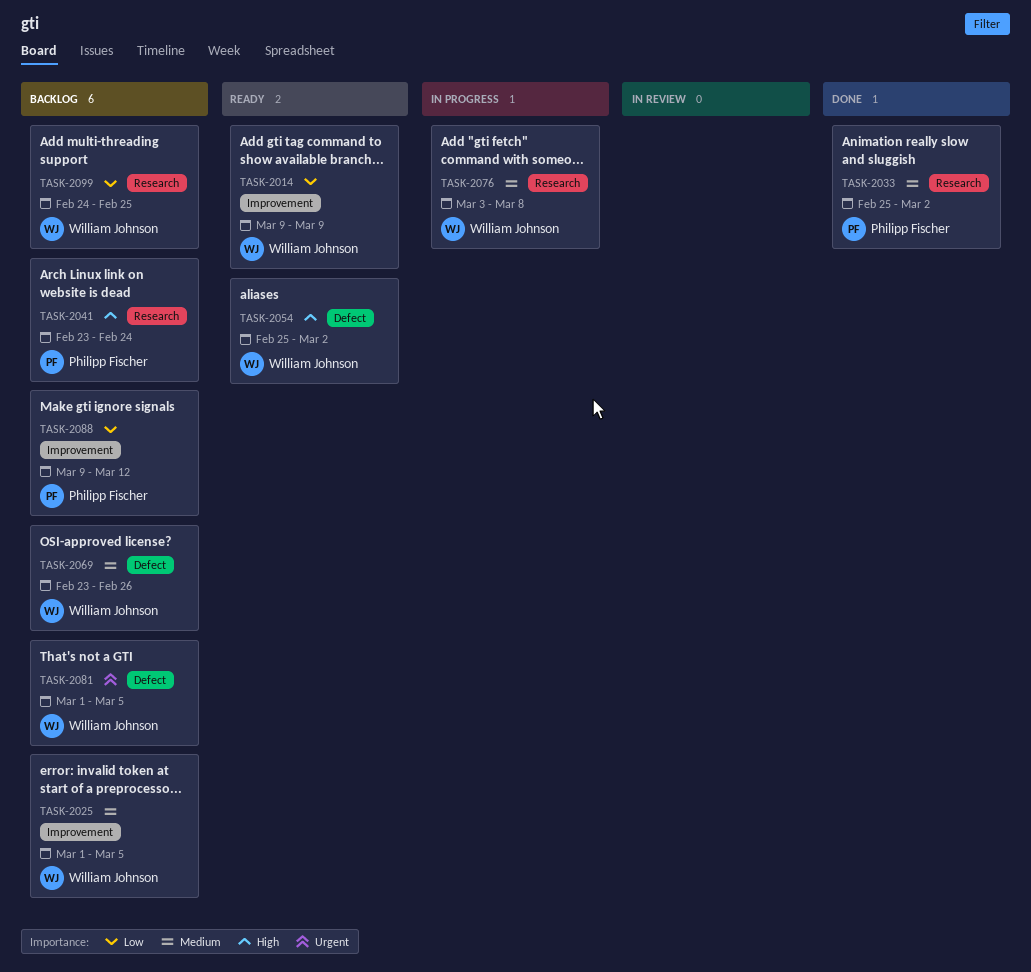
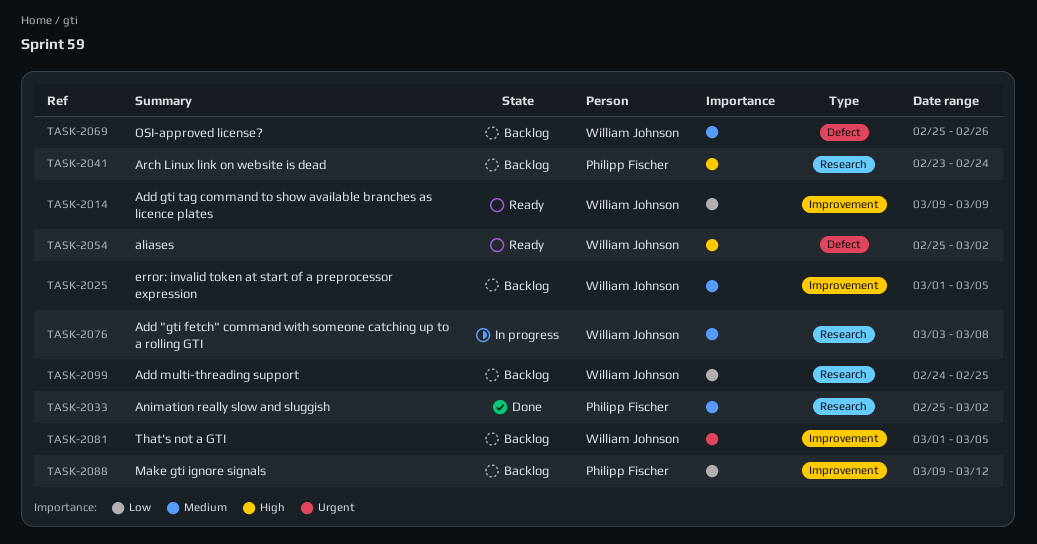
TASK-2069, start: Feb 23 -> Feb 25
TASK-2081, label: Defect -> Improvement

